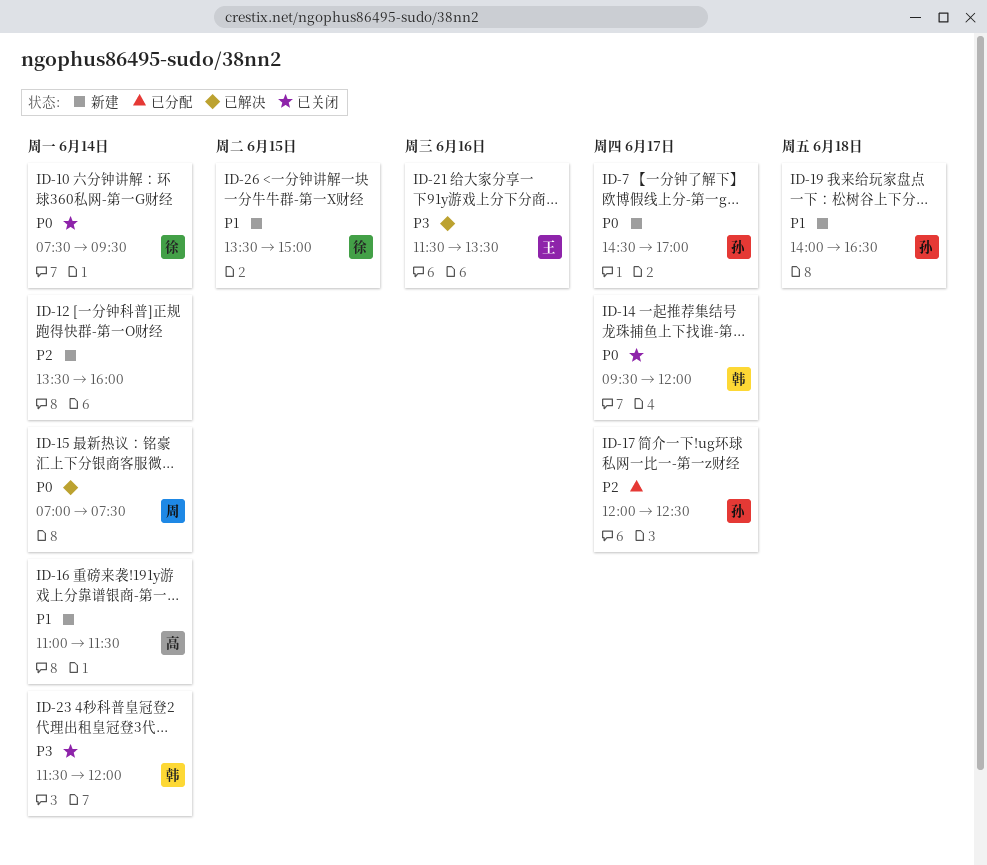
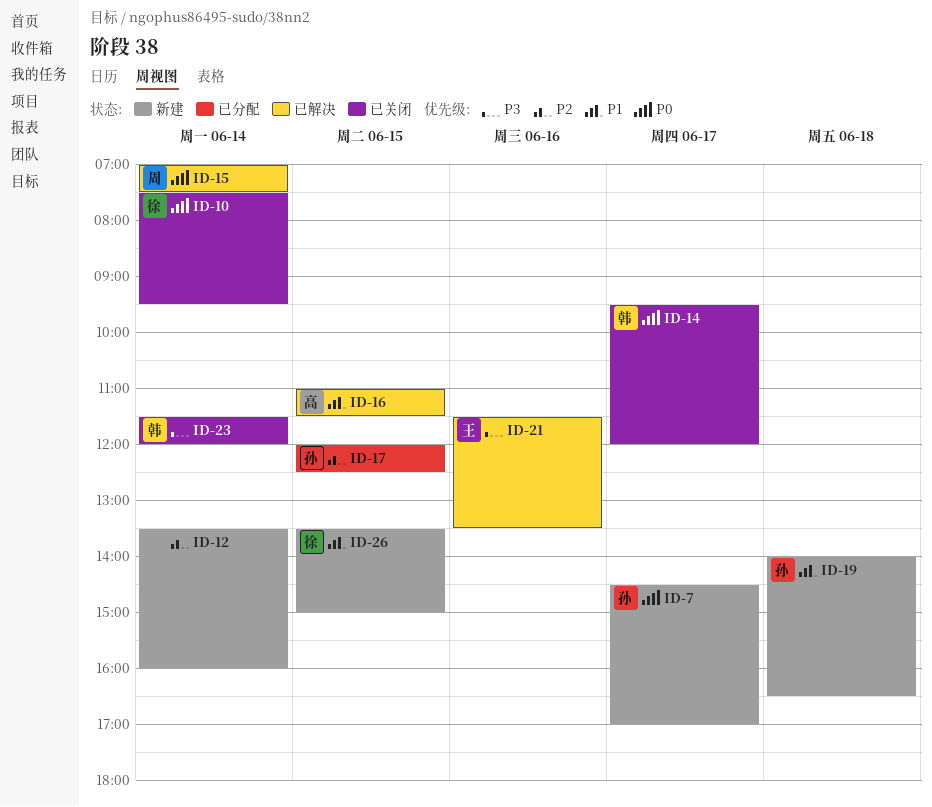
ID-16, status: 新建 -> 已解决
ID-16, day: Jun 14 -> Jun 15
ID-17, day: Jun 17 -> Jun 15

